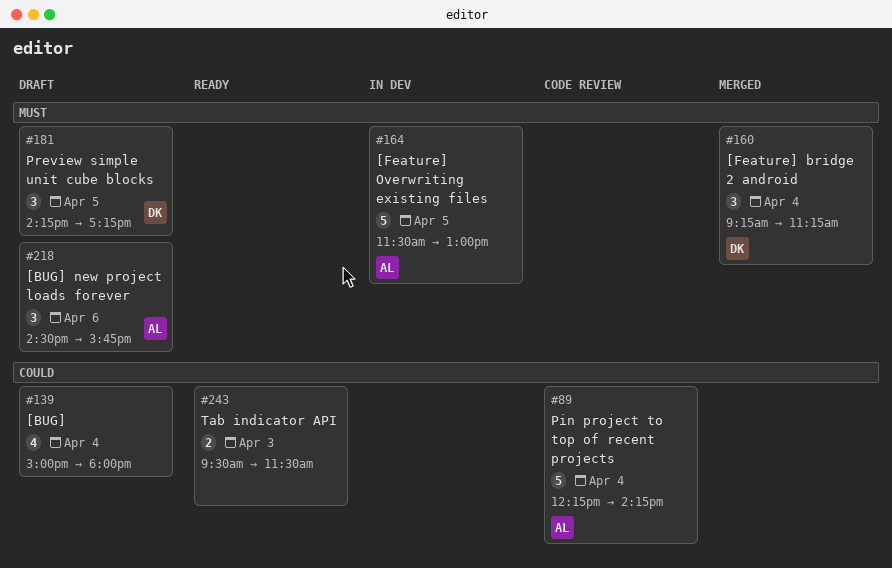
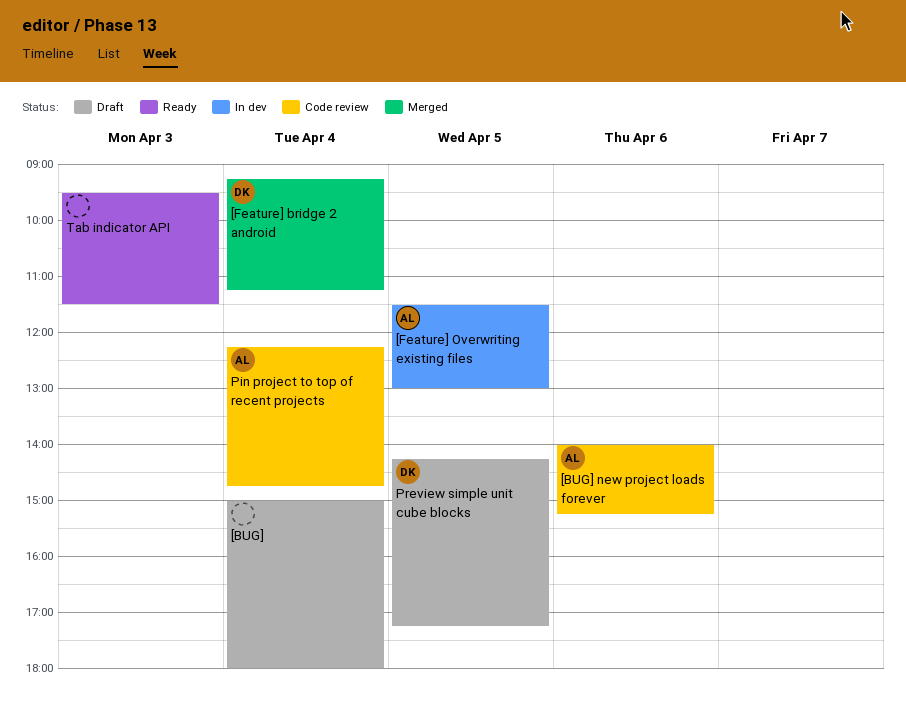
[BUG] new project loads forever, status: Draft -> Code review
[BUG] new project loads forever, begins: 14:30 -> 14:00
[BUG] new project loads forever, ends: 15:45 -> 15:15
Pin project to top of recent projects, ends: 14:15 -> 14:45

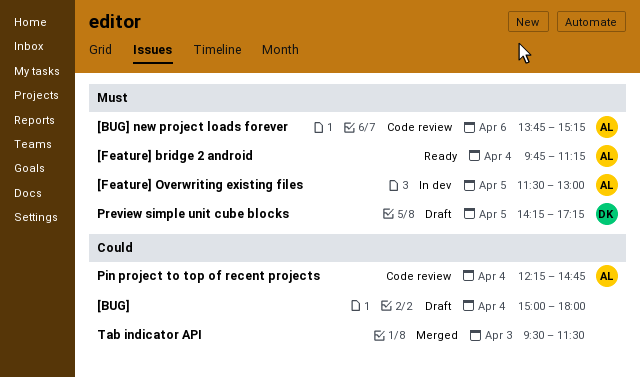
[BUG] new project loads forever, begins: 14:00 -> 13:45
[Feature] bridge 2 android, status: Merged -> Ready
[Feature] bridge 2 android, owner: DK -> AL
[Feature] bridge 2 android, begins: 09:15 -> 09:45
Tab indicator API, status: Ready -> Merged

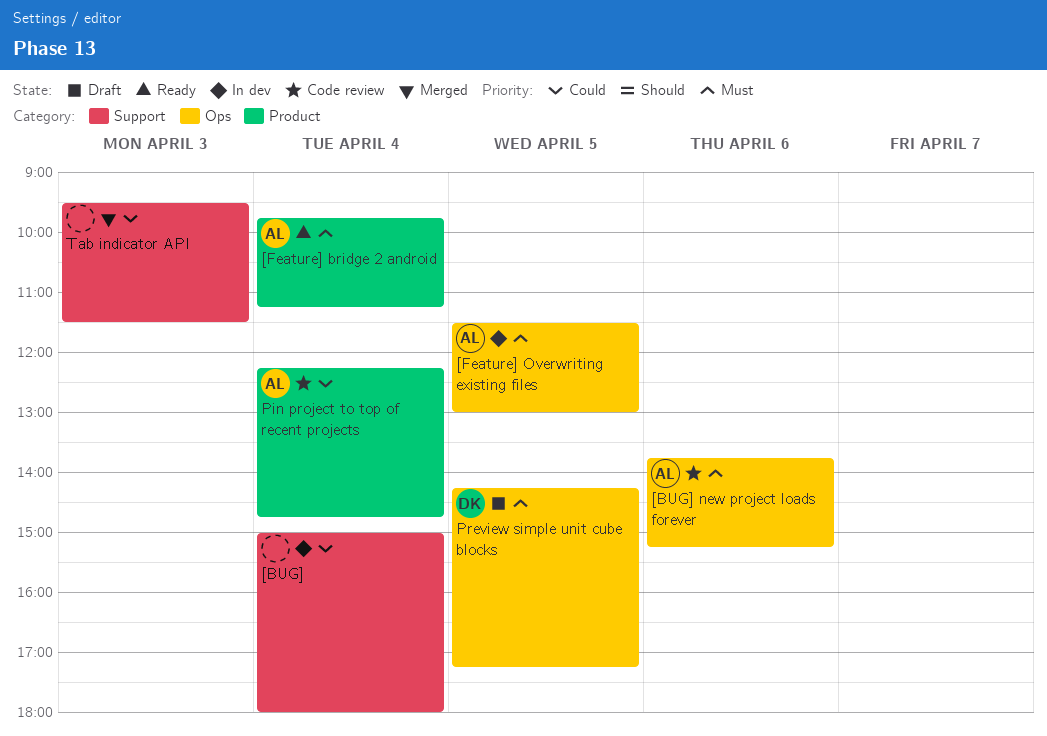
[BUG], status: Draft -> In dev

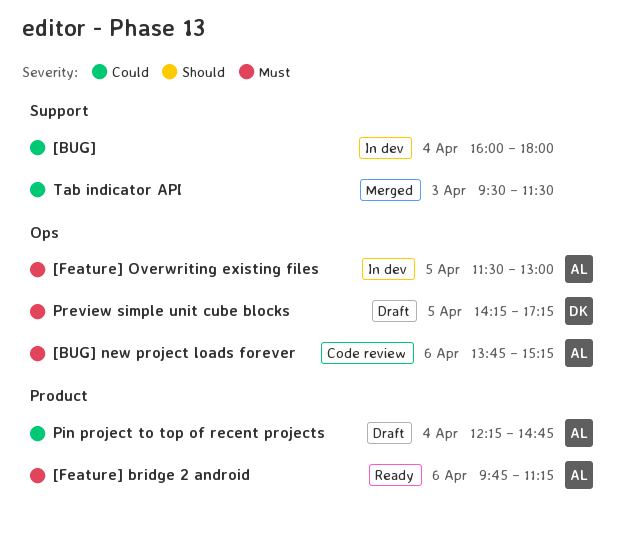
[BUG], begins: 15:00 -> 16:00
[Feature] bridge 2 android, day: Apr 4 -> Apr 6
Pin project to top of recent projects, status: Code review -> Draft

